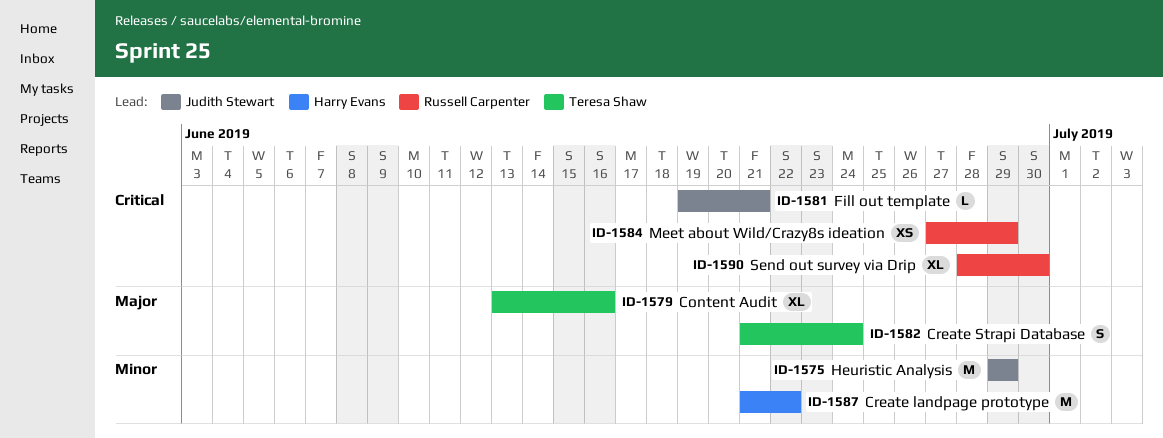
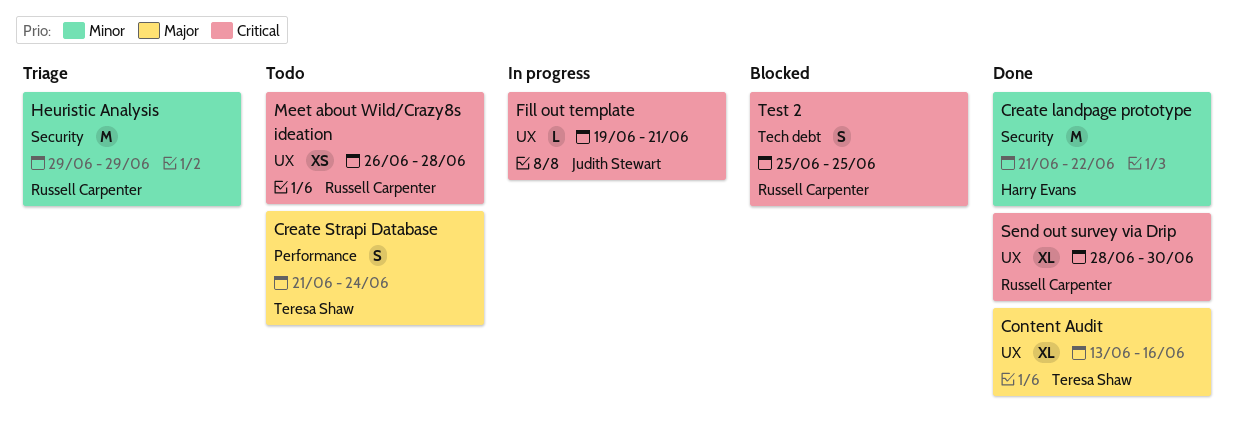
Heuristic Analysis, owner: Judith Stewart -> Russell Carpenter
Meet about Wild/Crazy8s ideation, start: Jun 27 -> Jun 26
Meet about Wild/Crazy8s ideation, due: Jun 29 -> Jun 28
Test 2: none -> present

